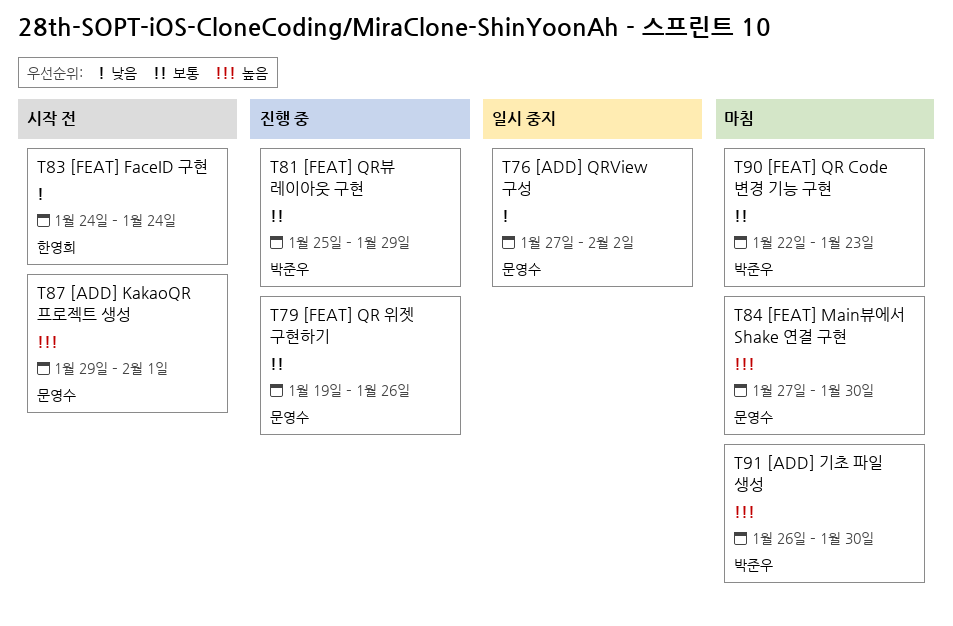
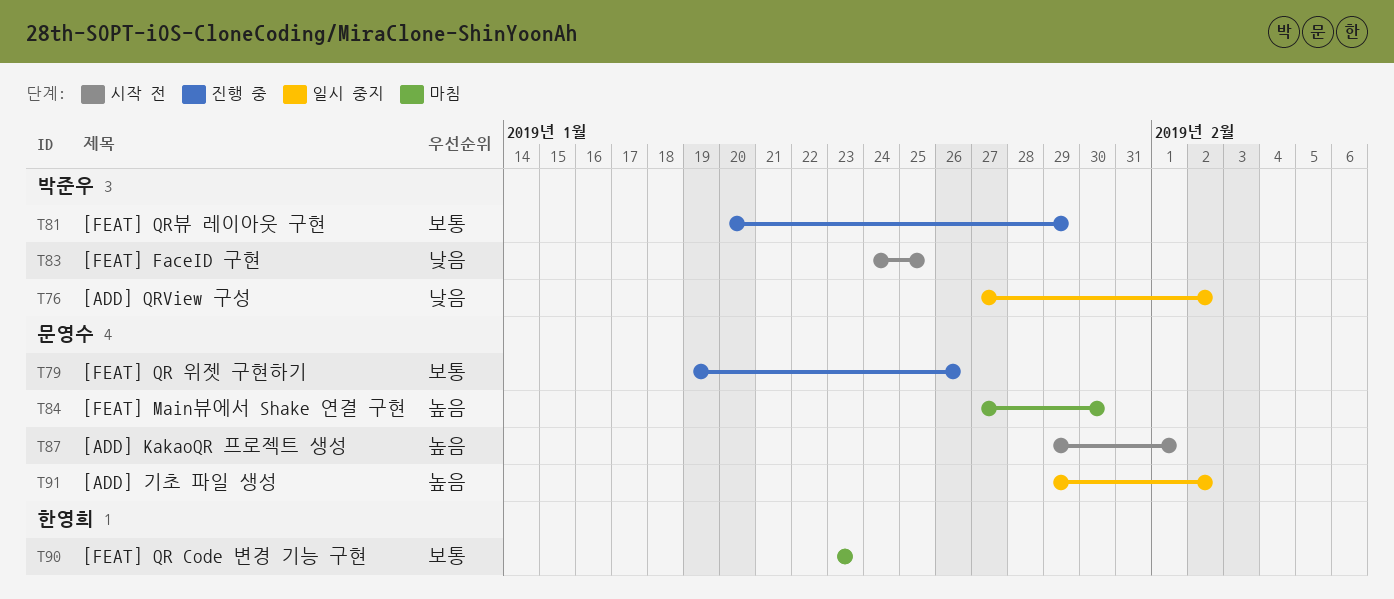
T76, owner: 문영수 -> 박준우
T81, start: Jan 25 -> Jan 20
T83, owner: 한영희 -> 박준우
T83, due: Jan 24 -> Jan 25
T90, owner: 박준우 -> 한영희
T90, start: Jan 22 -> Jan 23
T91, status: 마침 -> 일시 중지
T91, owner: 박준우 -> 문영수
T91, start: Jan 26 -> Jan 29
T91, due: Jan 30 -> Feb 2

